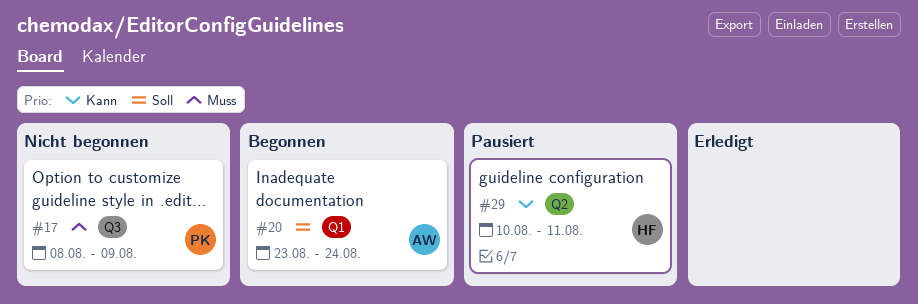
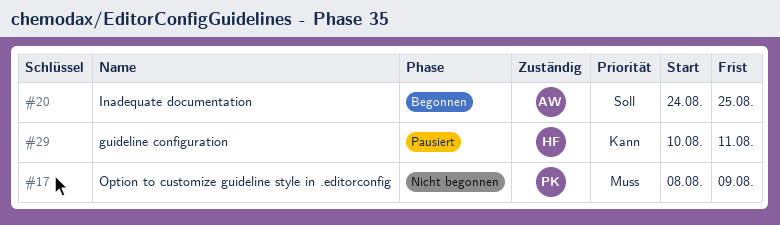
#20, start: Aug 23 -> Aug 24
#20, due: Aug 24 -> Aug 25

